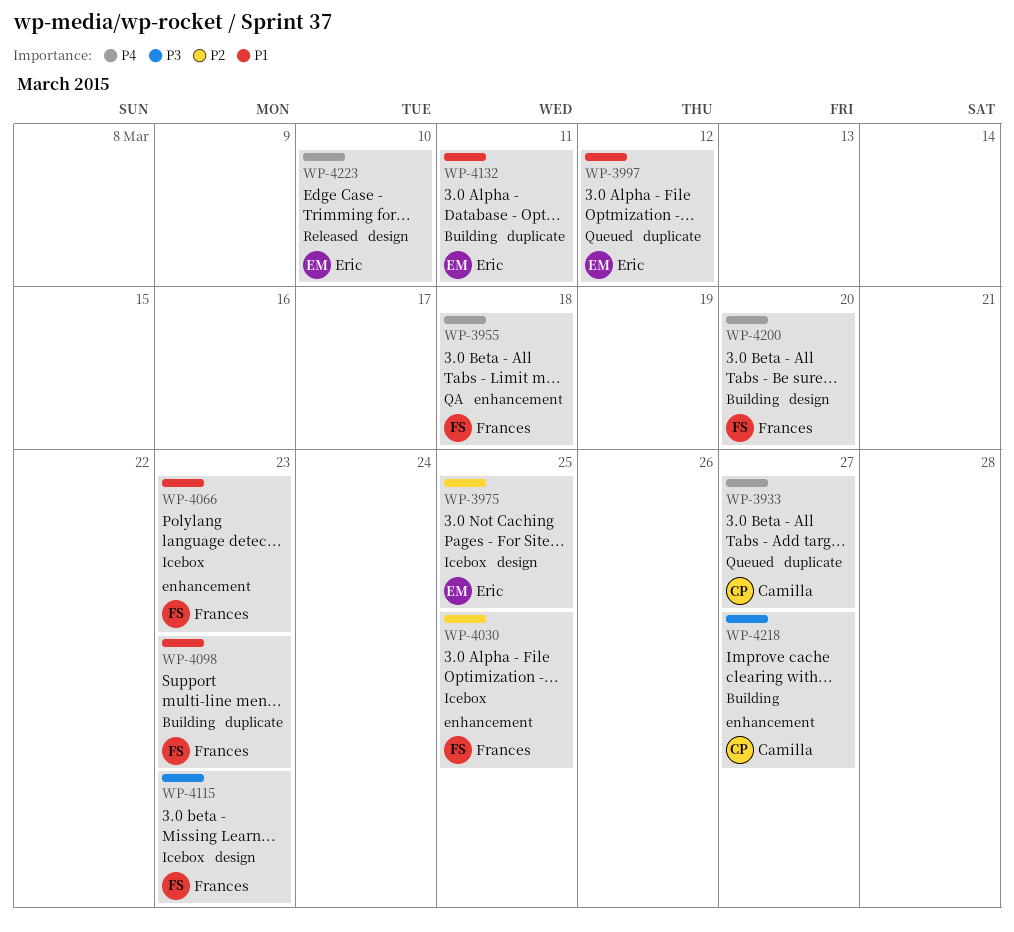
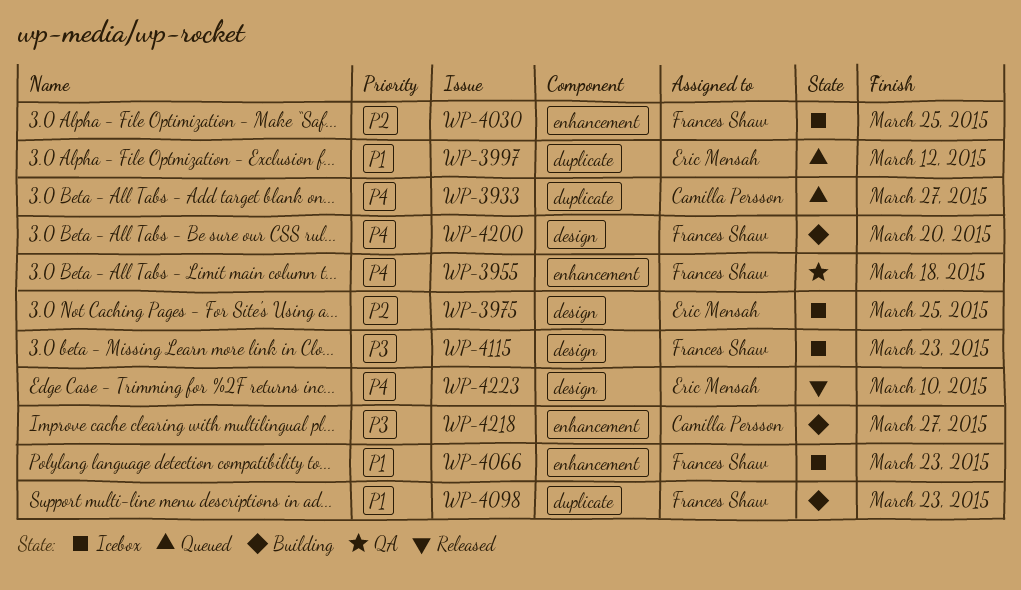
WP-4132: present -> none

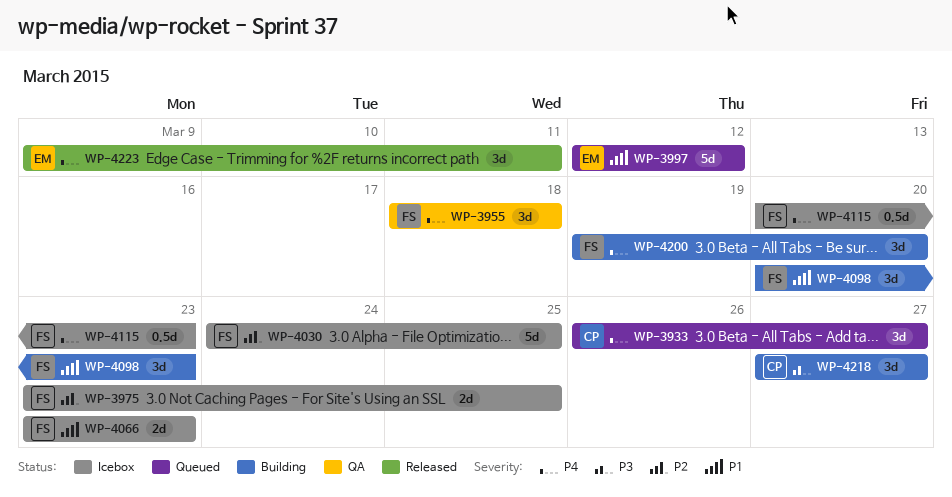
WP-3975, owner: Eric Mensah -> Frances Shaw
WP-4115, priority: P3 -> P4
WP-4223, due: Mar 10 -> Mar 11

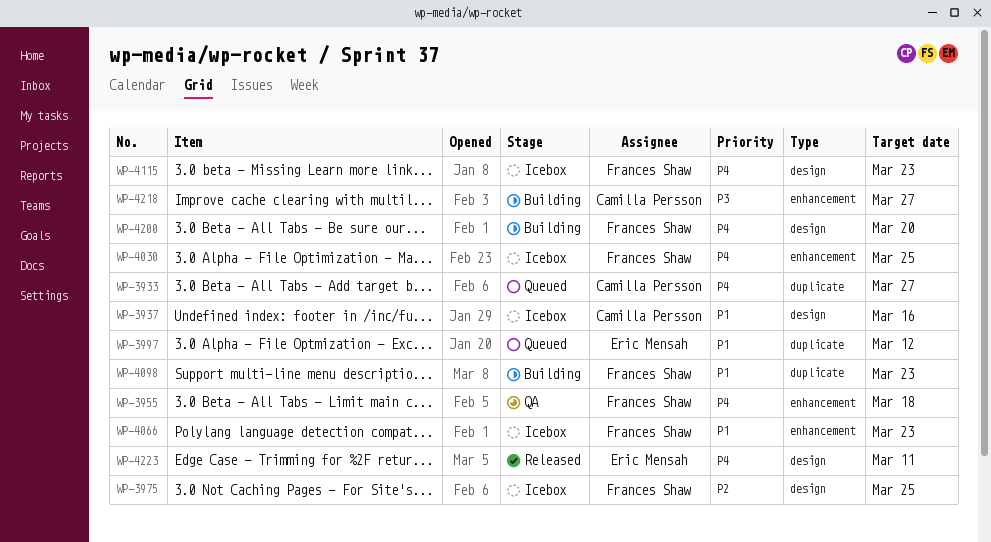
WP-3937: none -> present
WP-4030, priority: P2 -> P4

